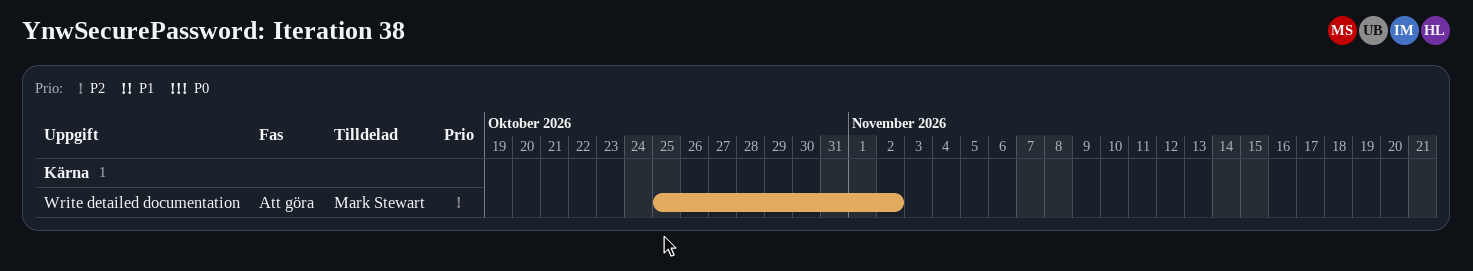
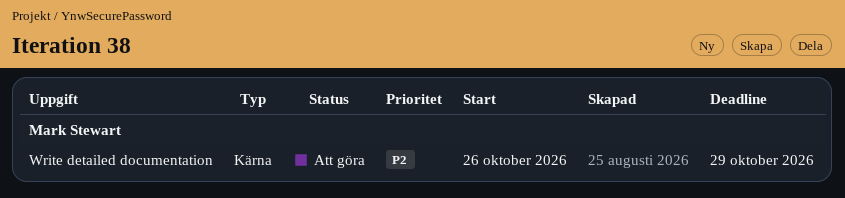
Write detailed documentation, start: Oct 25 -> Oct 26
Write detailed documentation, due: Nov 2 -> Oct 29

